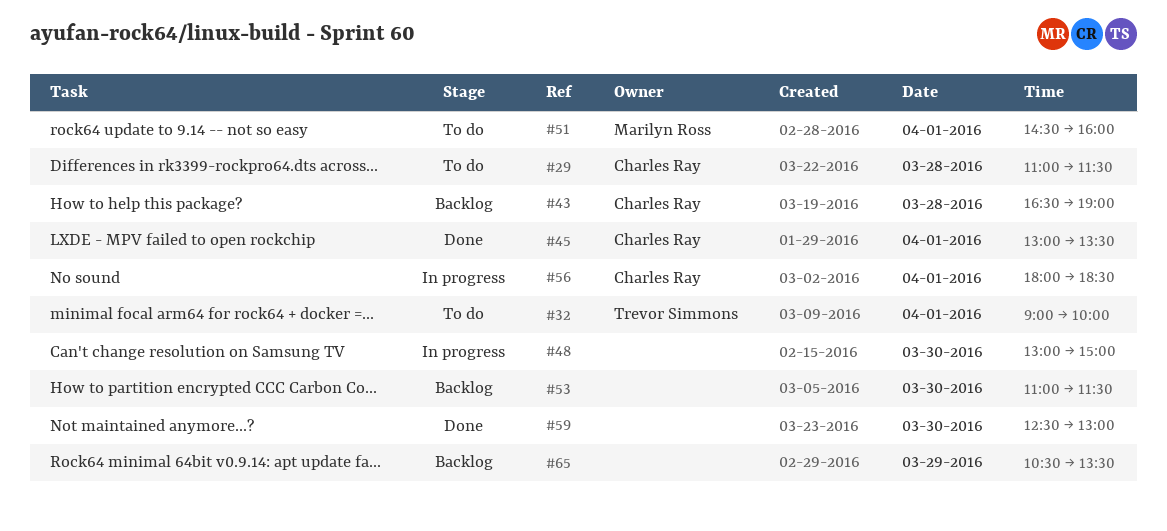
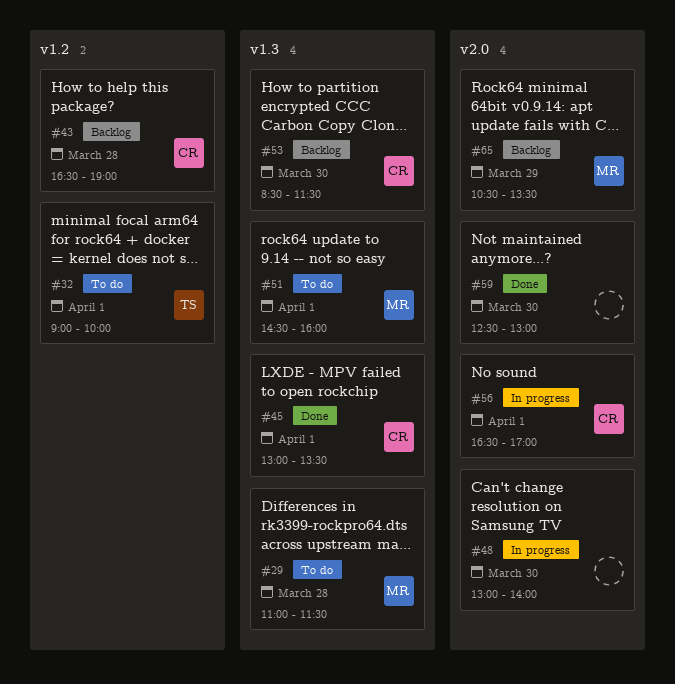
#29, owner: Charles Ray -> Marilyn Ross
#48, ends: 15:00 -> 14:00
#53, owner: none -> Charles Ray
#53, begins: 11:00 -> 08:30
#56, begins: 18:00 -> 16:30
#56, ends: 18:30 -> 17:00
#65, owner: none -> Marilyn Ross

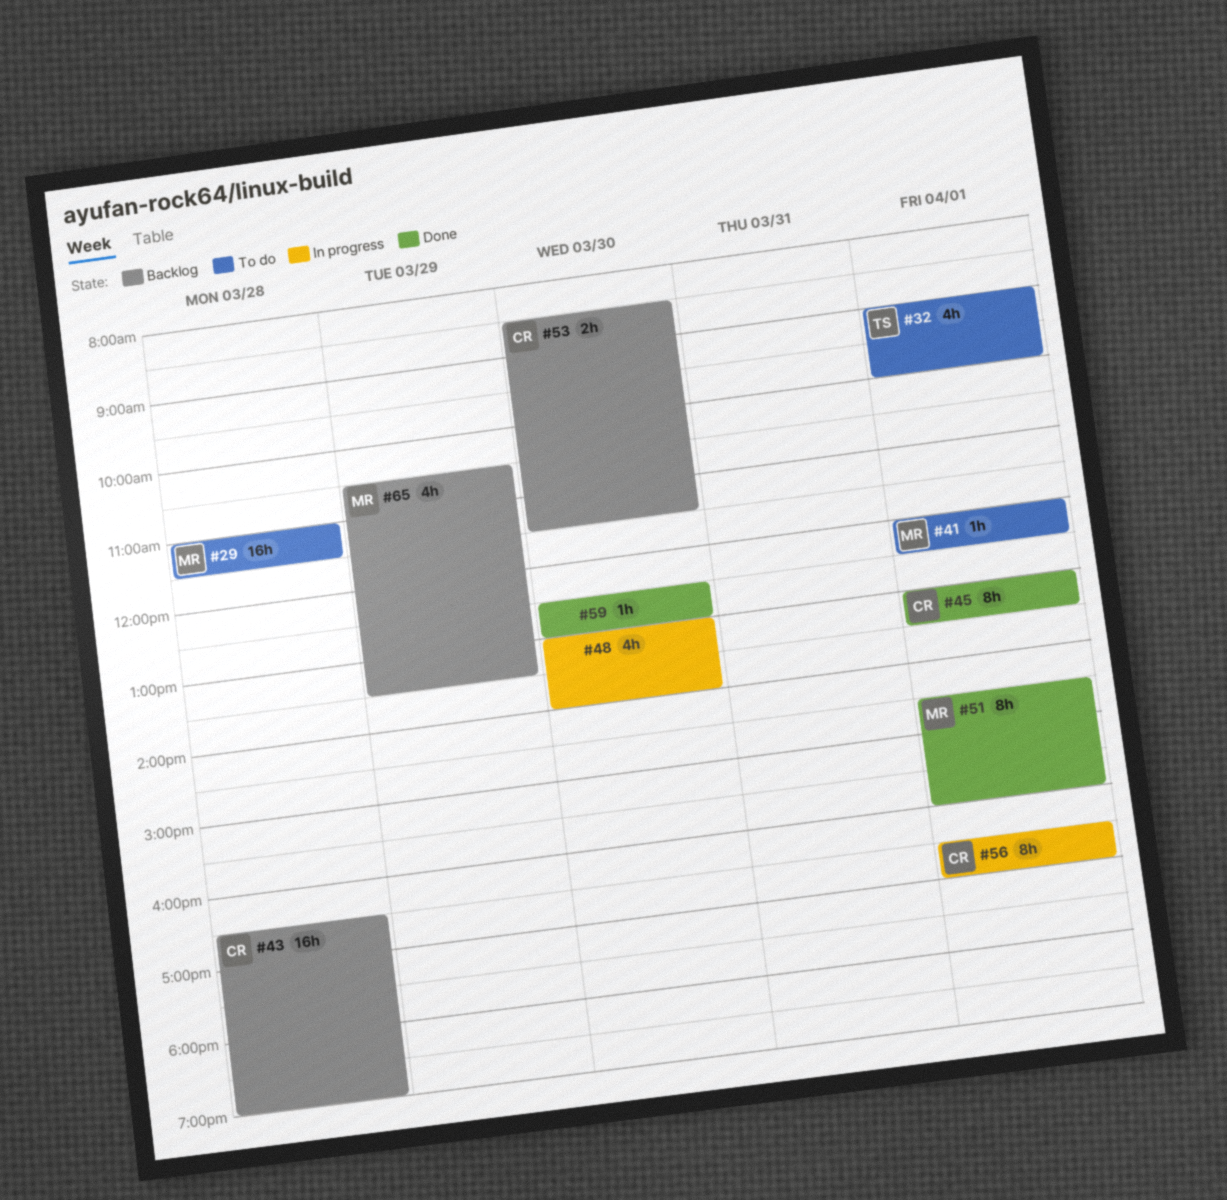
#41: none -> present
#51, status: To do -> Done

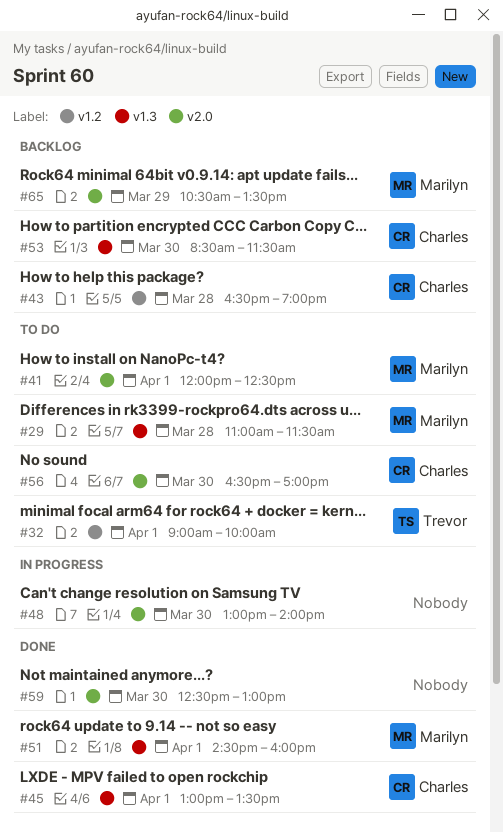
#56, status: In progress -> To do
#56, day: Apr 1 -> Mar 30

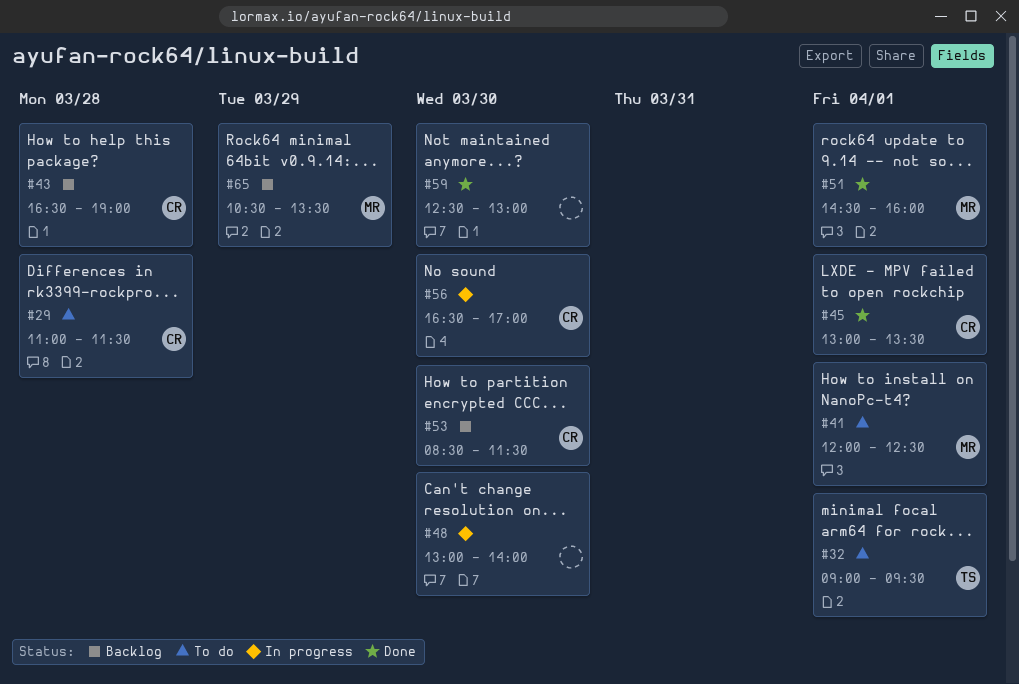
#29, owner: Marilyn -> Charles
#32, ends: 10:00 -> 09:30
#56, status: To do -> In progress

